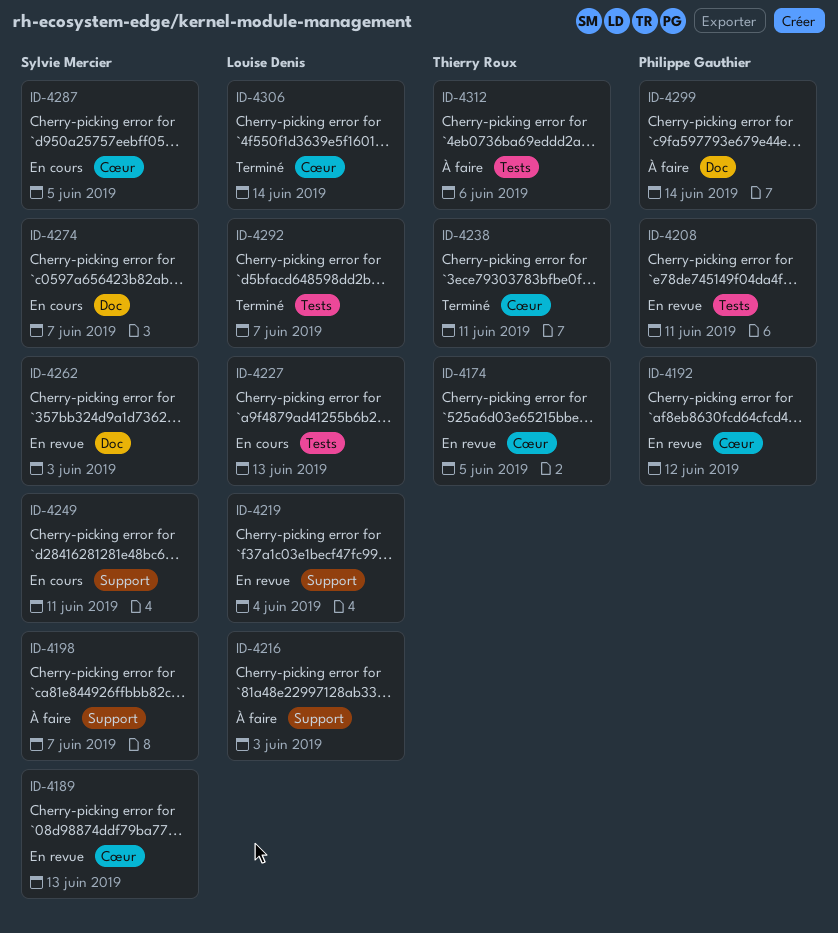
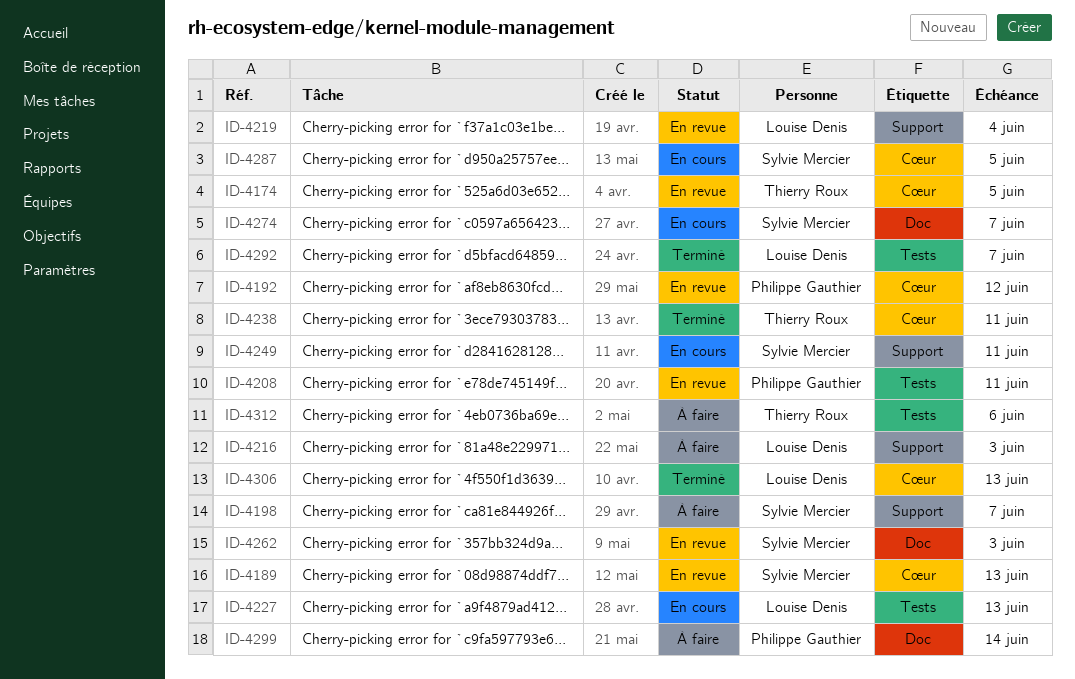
ID-4306, due: Jun 14 -> Jun 13

